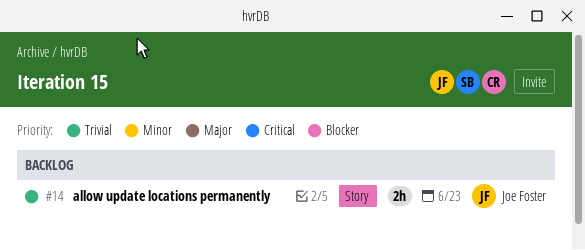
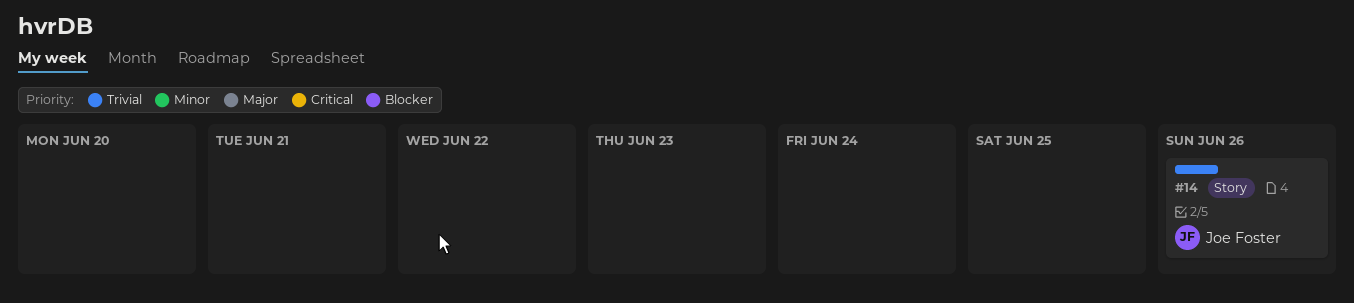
#14, due: Jun 23 -> Jun 26

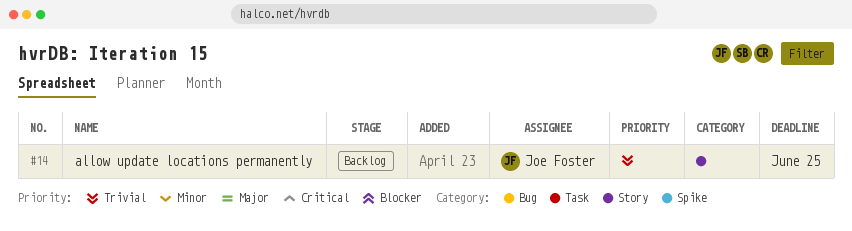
#14, due: Jun 26 -> Jun 25

